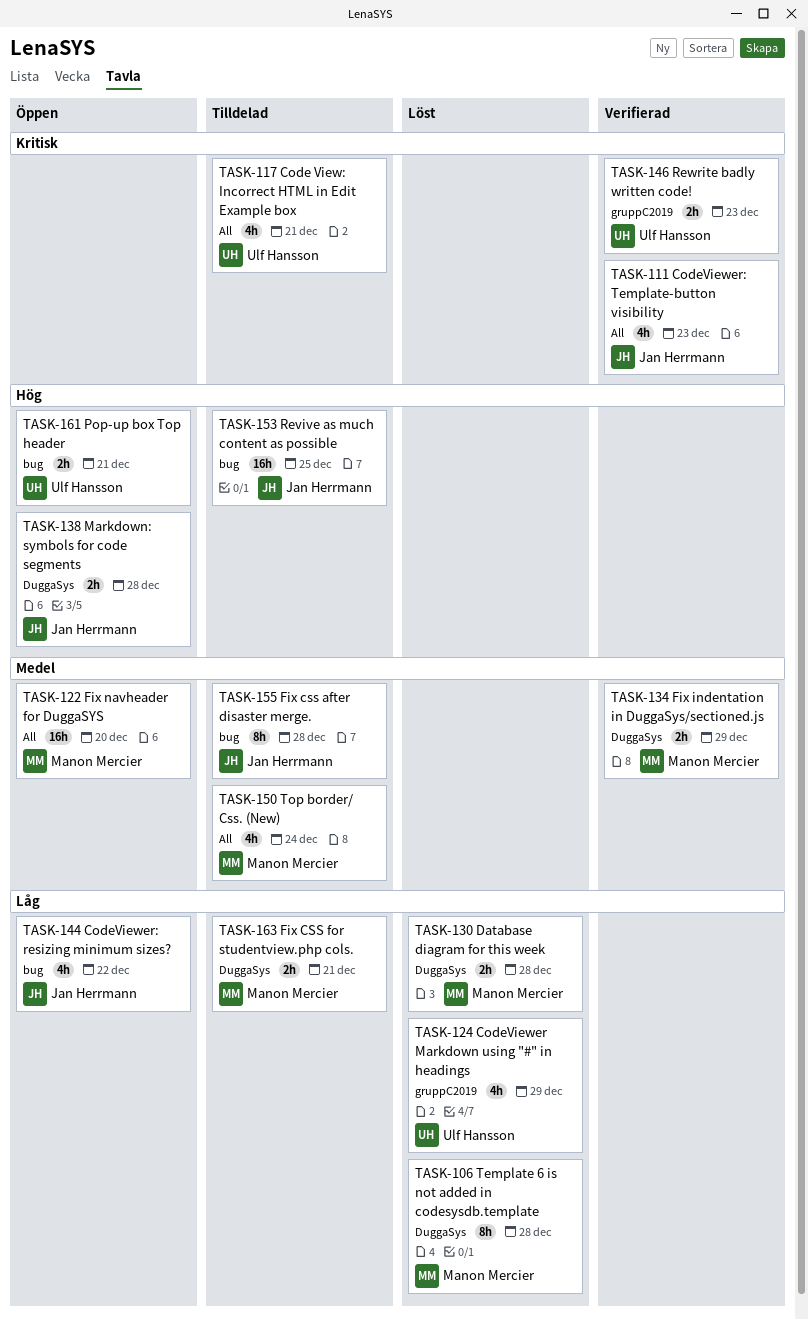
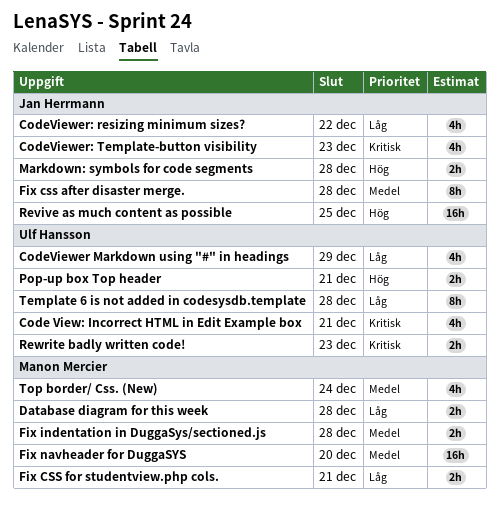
Fix indentation in DuggaSys/sectioned.js, due: Dec 29 -> Dec 28
Template 6 is not added in codesysdb.template, owner: Manon Mercier -> Ulf Hansson

